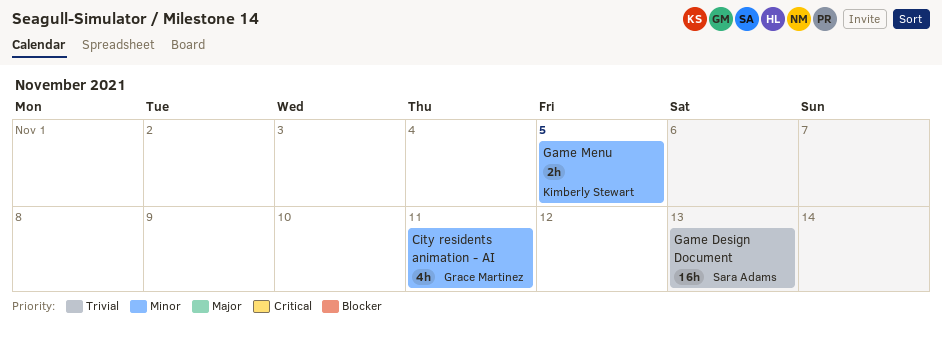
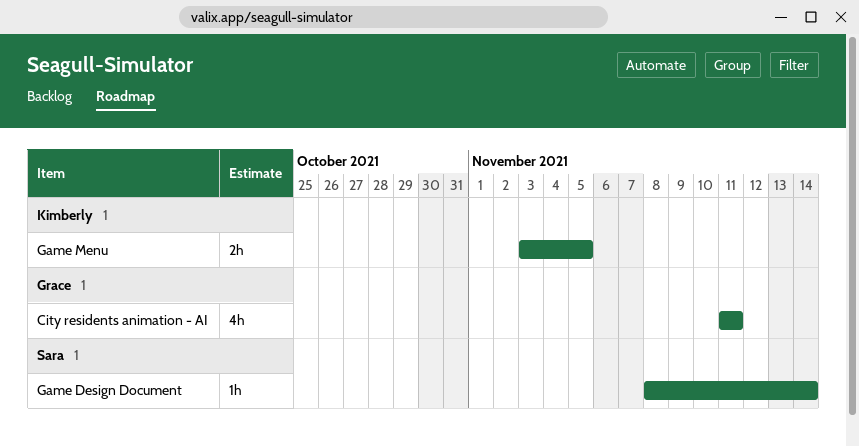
Game Design Document, estimate: 16h -> 1h
Game Design Document, due: Nov 13 -> Nov 14

